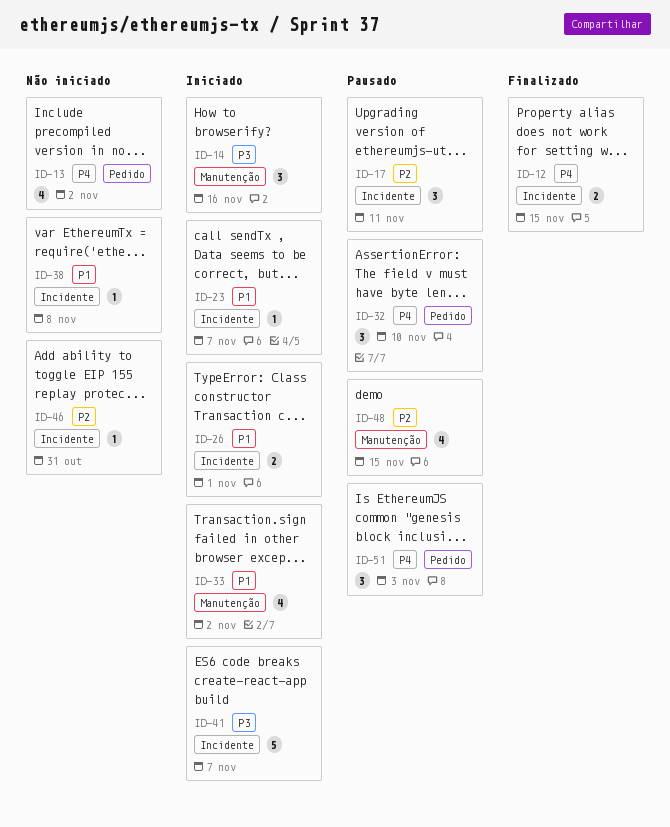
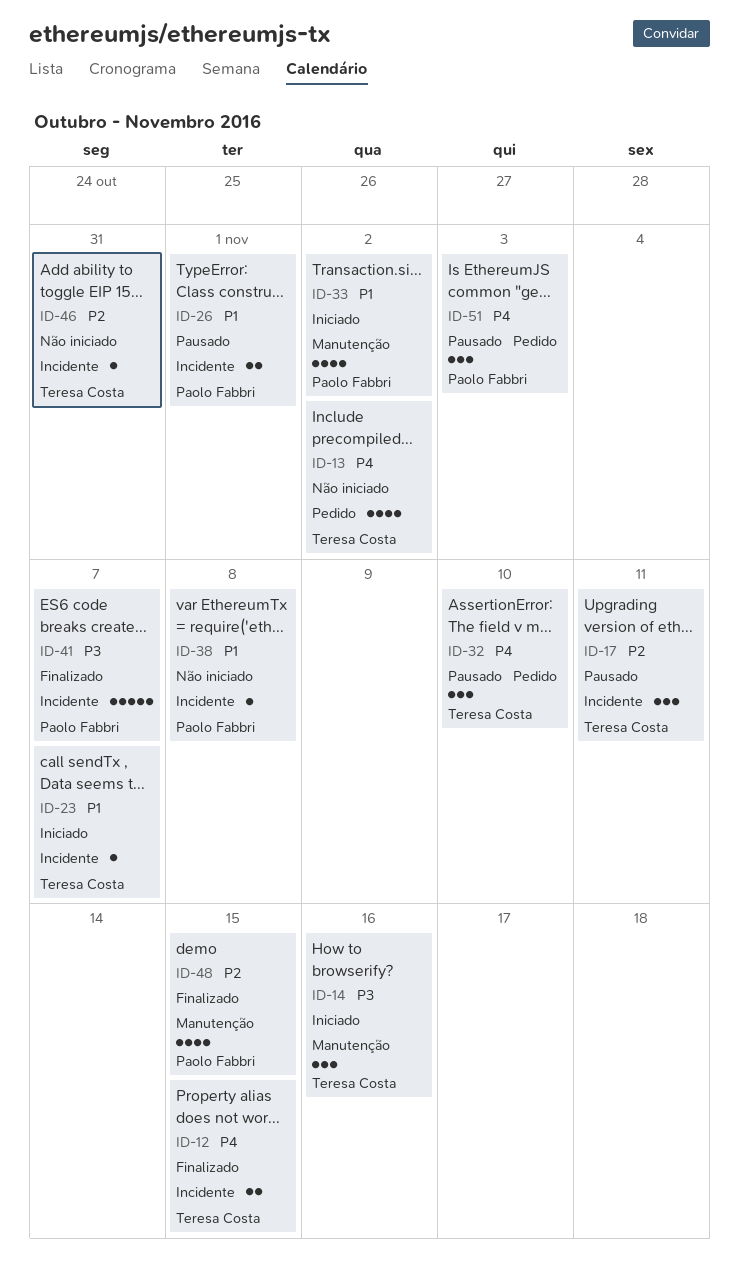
ID-26, status: Iniciado -> Pausado
ID-41, status: Iniciado -> Finalizado
ID-48, status: Pausado -> Finalizado

